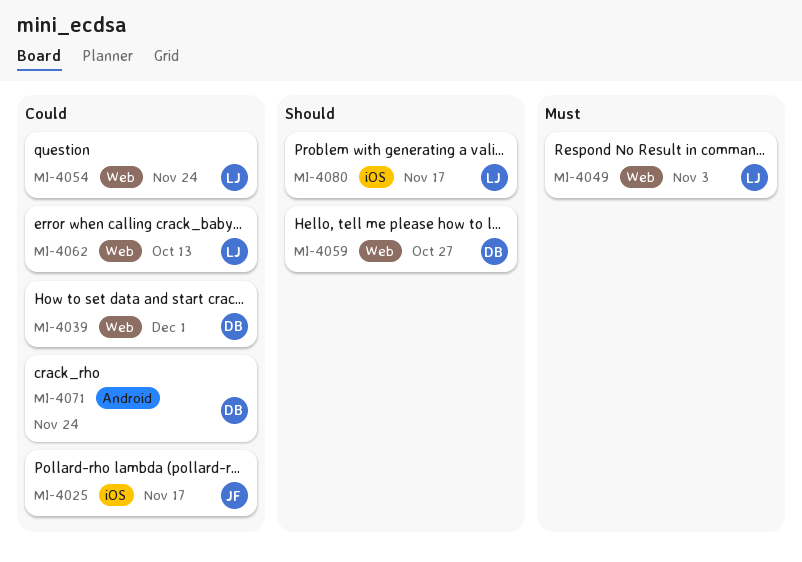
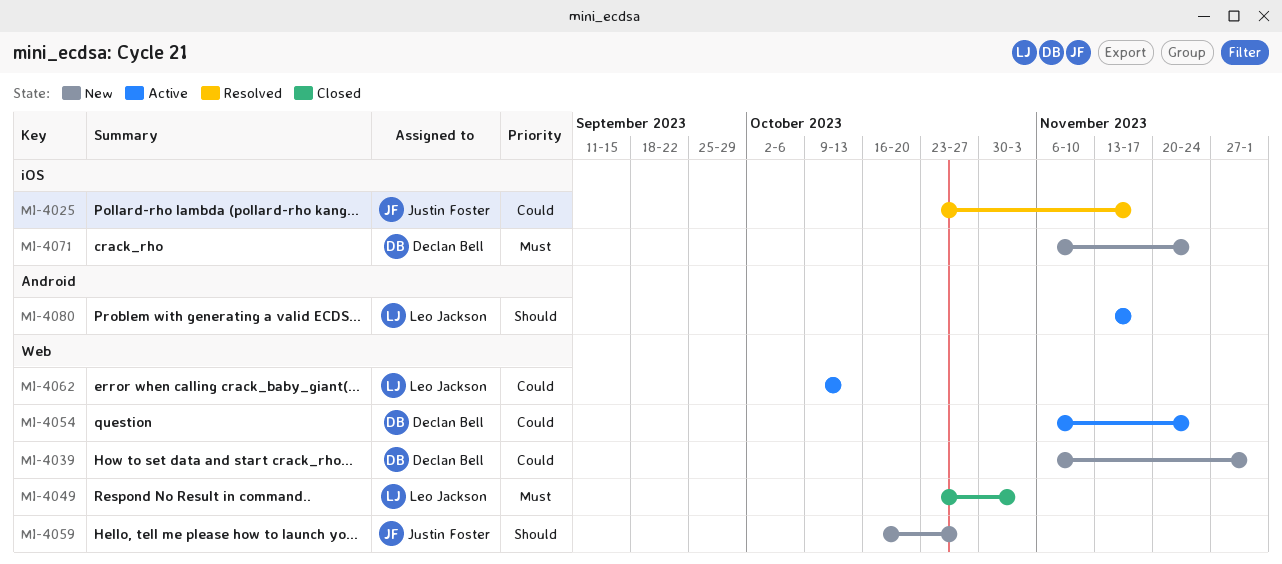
MI-4054, owner: Leo Jackson -> Declan Bell
MI-4059, owner: Declan Bell -> Justin Foster
MI-4071, priority: Could -> Must
MI-4071, label: Android -> iOS
MI-4080, label: iOS -> Android

